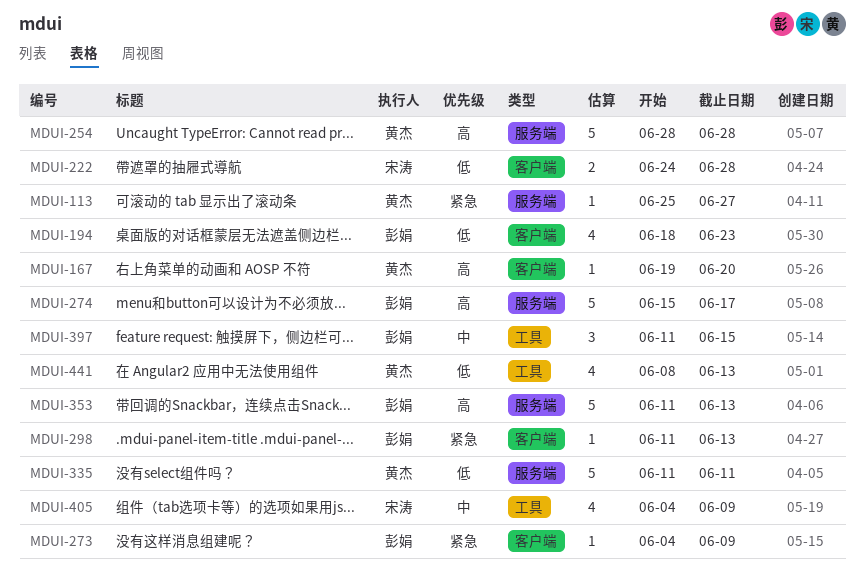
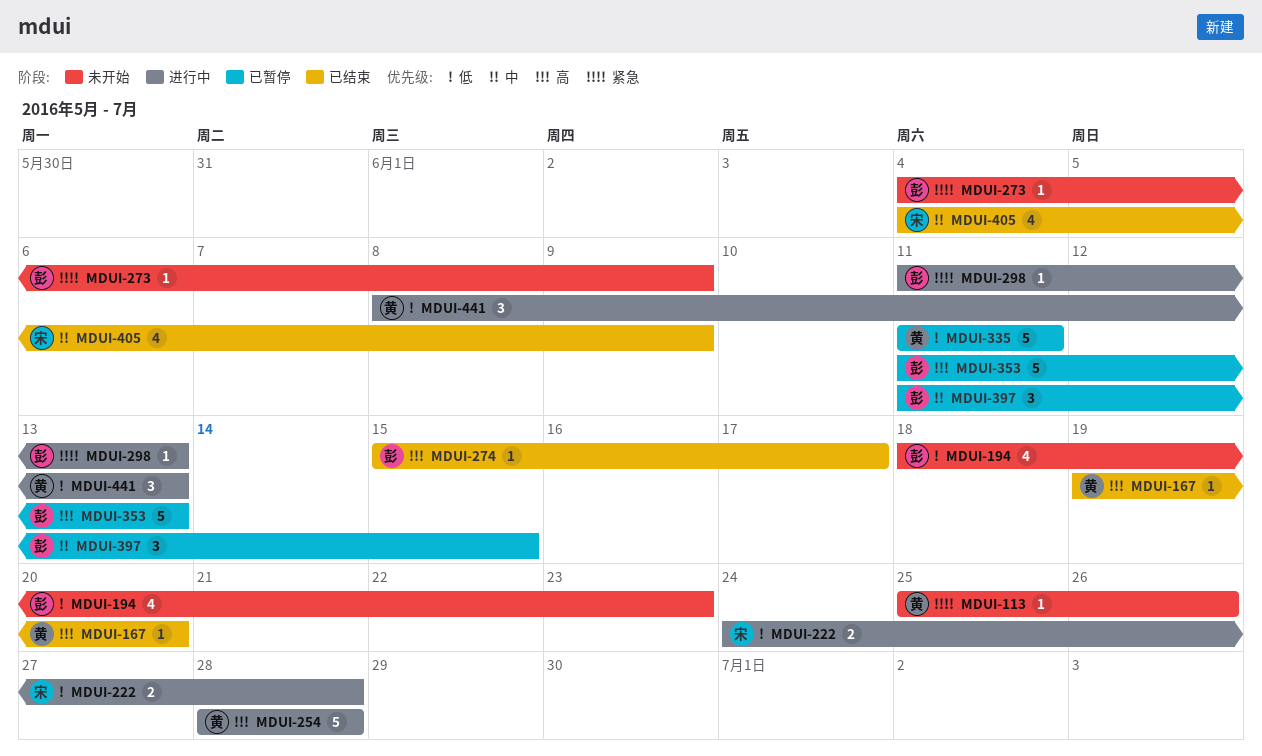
MDUI-113, due: Jun 27 -> Jun 26
MDUI-274, estimate: 5 -> 1
MDUI-441, estimate: 4 -> 3

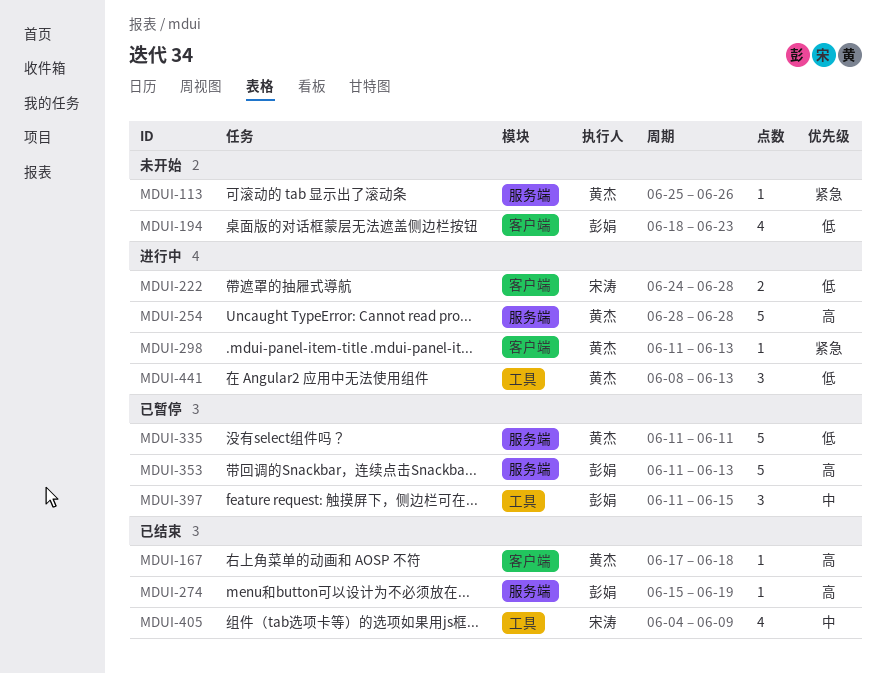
MDUI-167, start: Jun 19 -> Jun 17
MDUI-167, due: Jun 20 -> Jun 18
MDUI-273: present -> none
MDUI-274, due: Jun 17 -> Jun 19
MDUI-298, owner: 彭娟 -> 黄杰

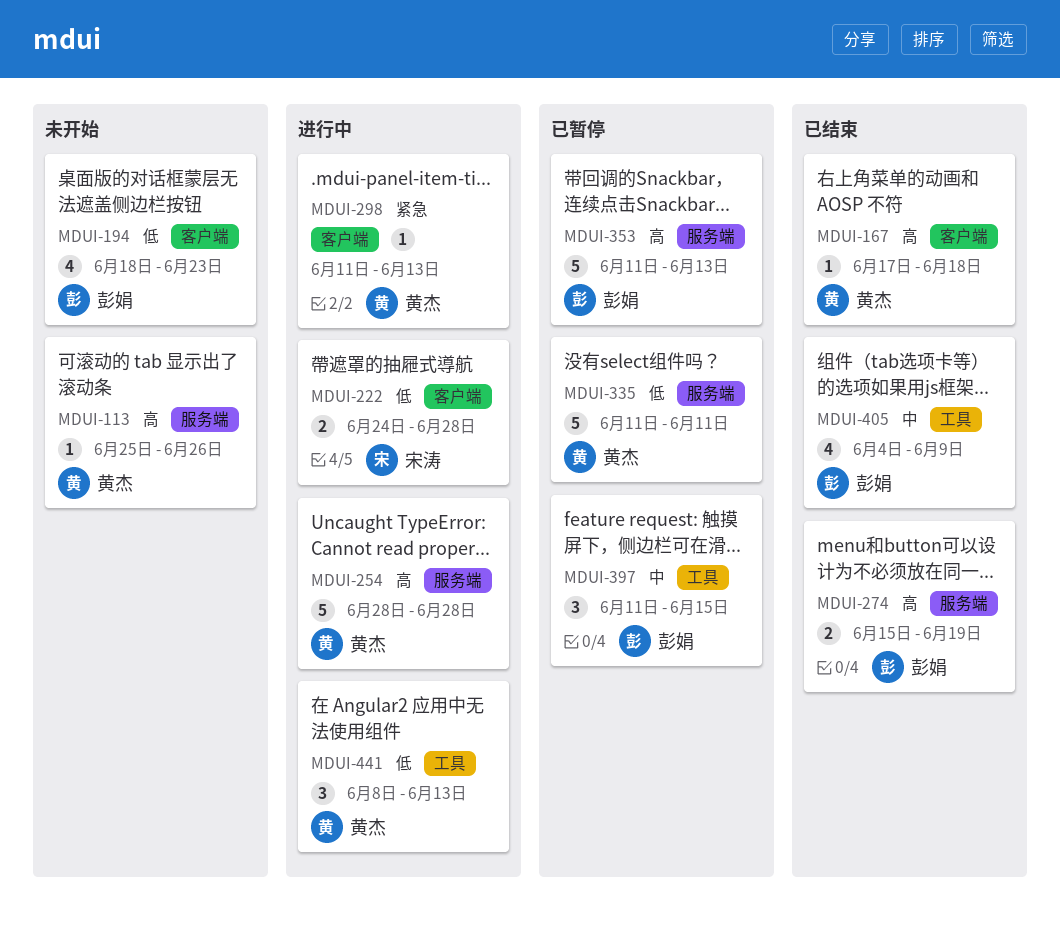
MDUI-113, priority: 紧急 -> 高
MDUI-274, estimate: 1 -> 2
MDUI-405, owner: 宋涛 -> 彭娟

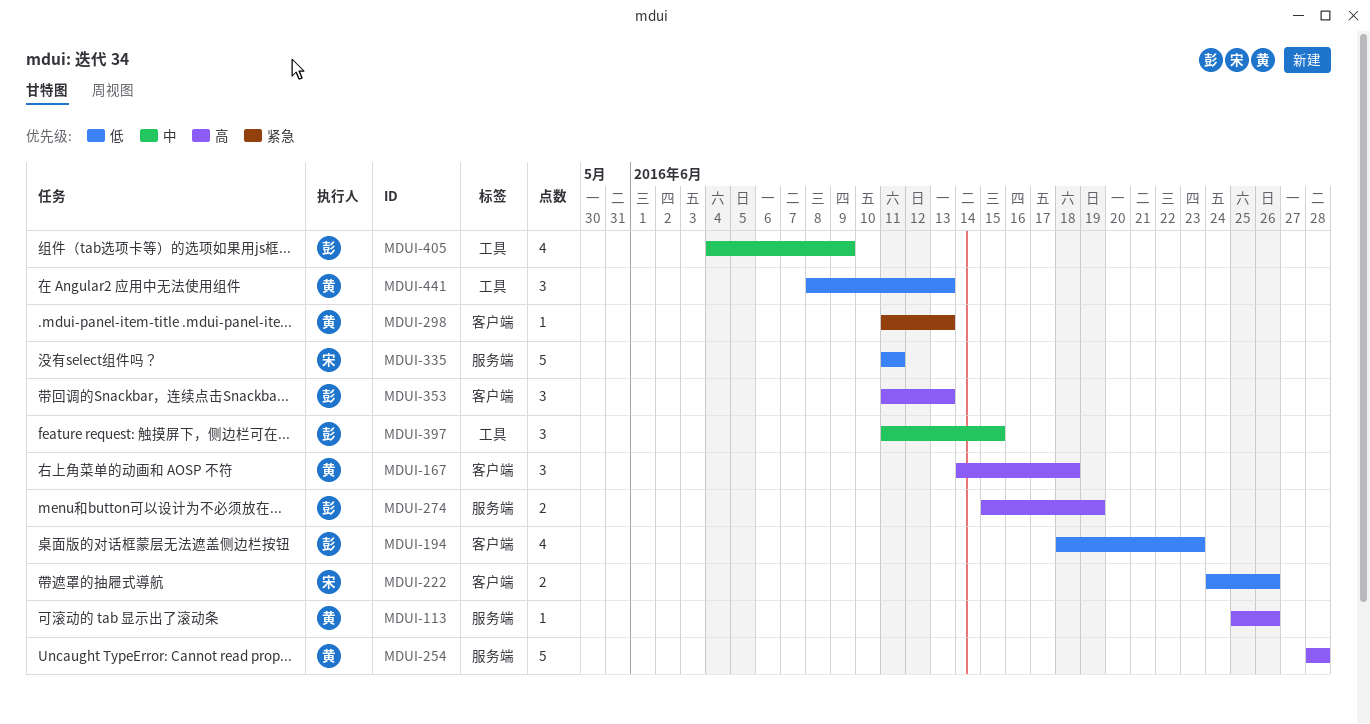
MDUI-167, estimate: 1 -> 3
MDUI-167, start: Jun 17 -> Jun 14
MDUI-222, due: Jun 28 -> Jun 26
MDUI-335, owner: 黄杰 -> 宋涛
MDUI-353, label: 服务端 -> 客户端
MDUI-353, estimate: 5 -> 3

